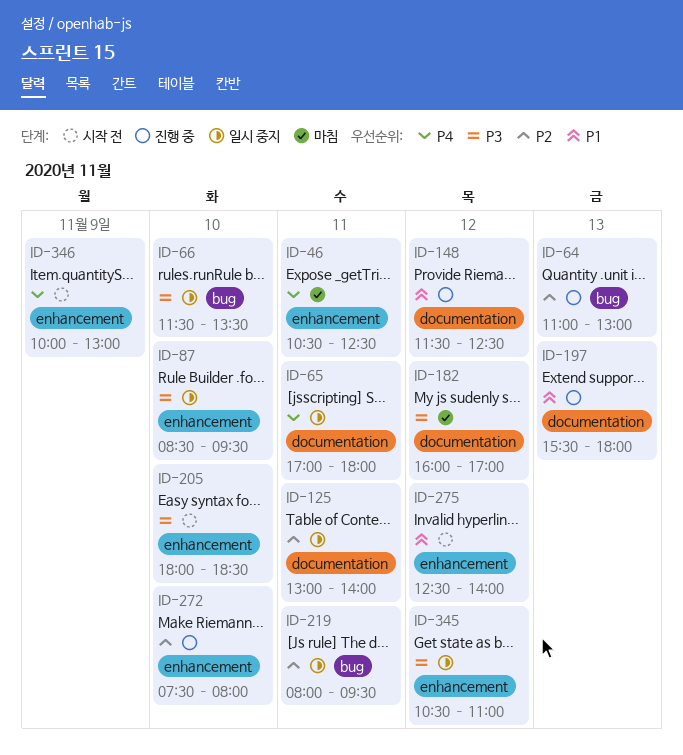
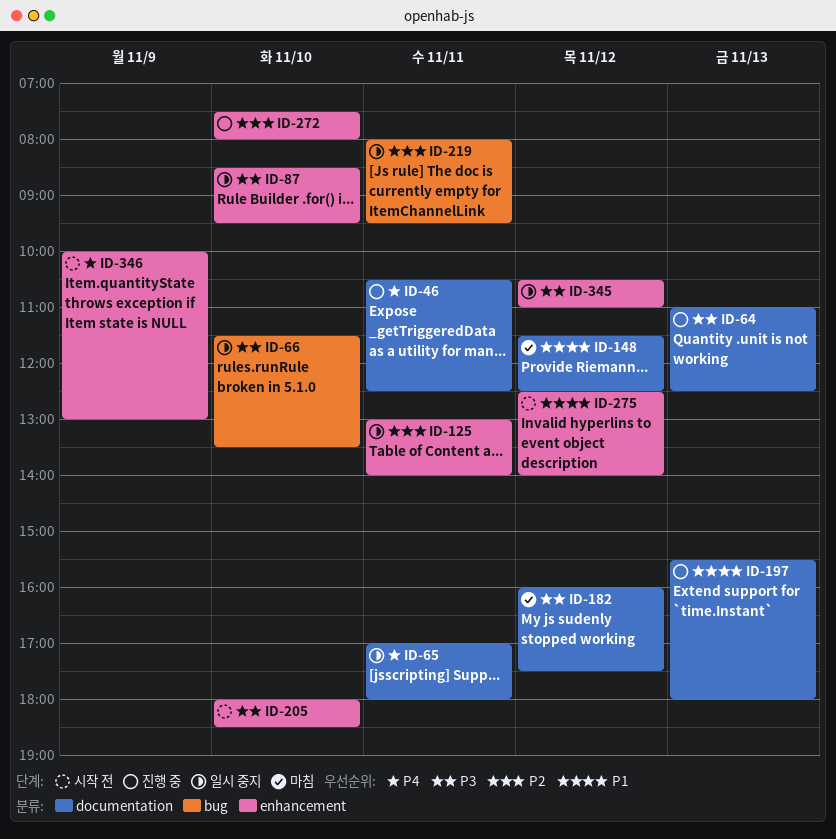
ID-46, status: 마침 -> 진행 중
ID-46, label: enhancement -> documentation
ID-64, priority: P2 -> P3
ID-64, label: bug -> documentation
ID-64, ends: 13:00 -> 12:30
ID-125, label: documentation -> enhancement
ID-148, status: 진행 중 -> 마침
ID-182, ends: 17:00 -> 17:30

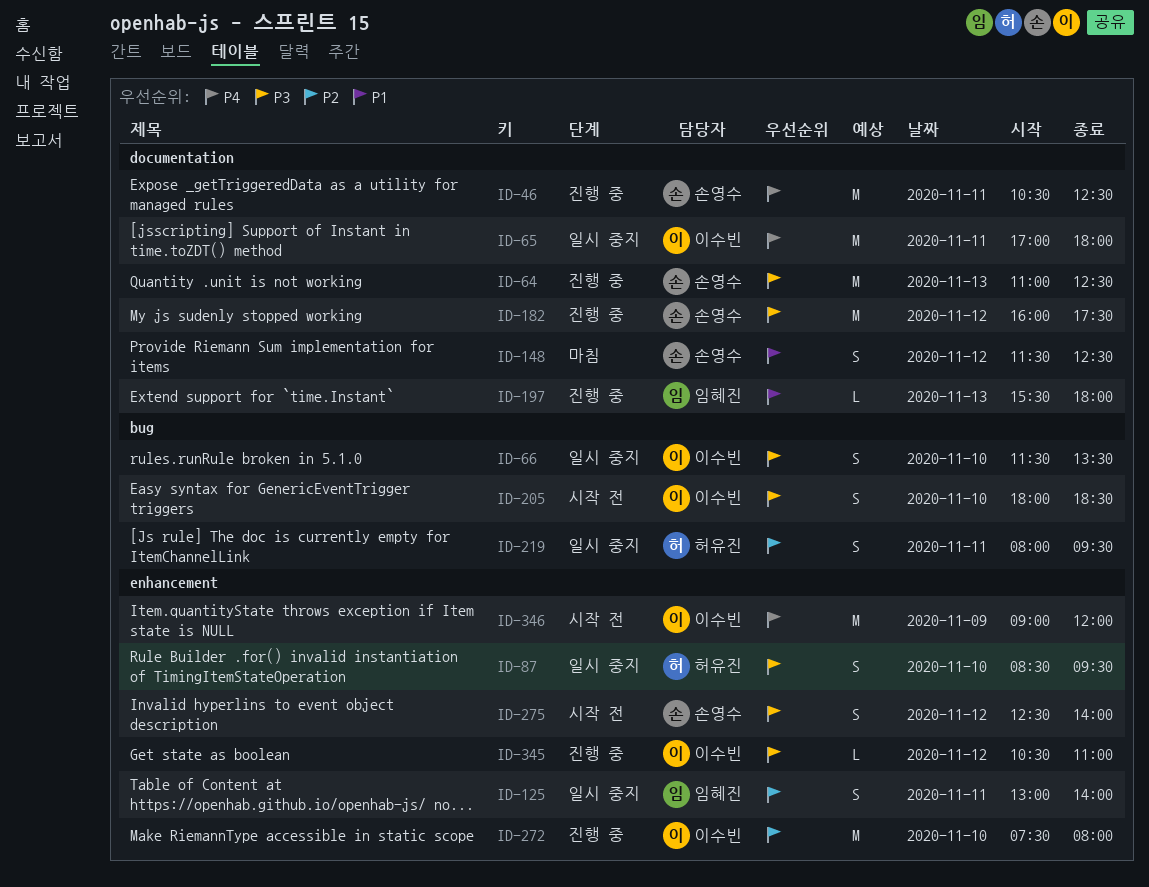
ID-182, status: 마침 -> 진행 중
ID-205, label: enhancement -> bug
ID-275, priority: P1 -> P3
ID-345, status: 일시 중지 -> 진행 중
ID-346, begins: 10:00 -> 09:00
ID-346, ends: 13:00 -> 12:00

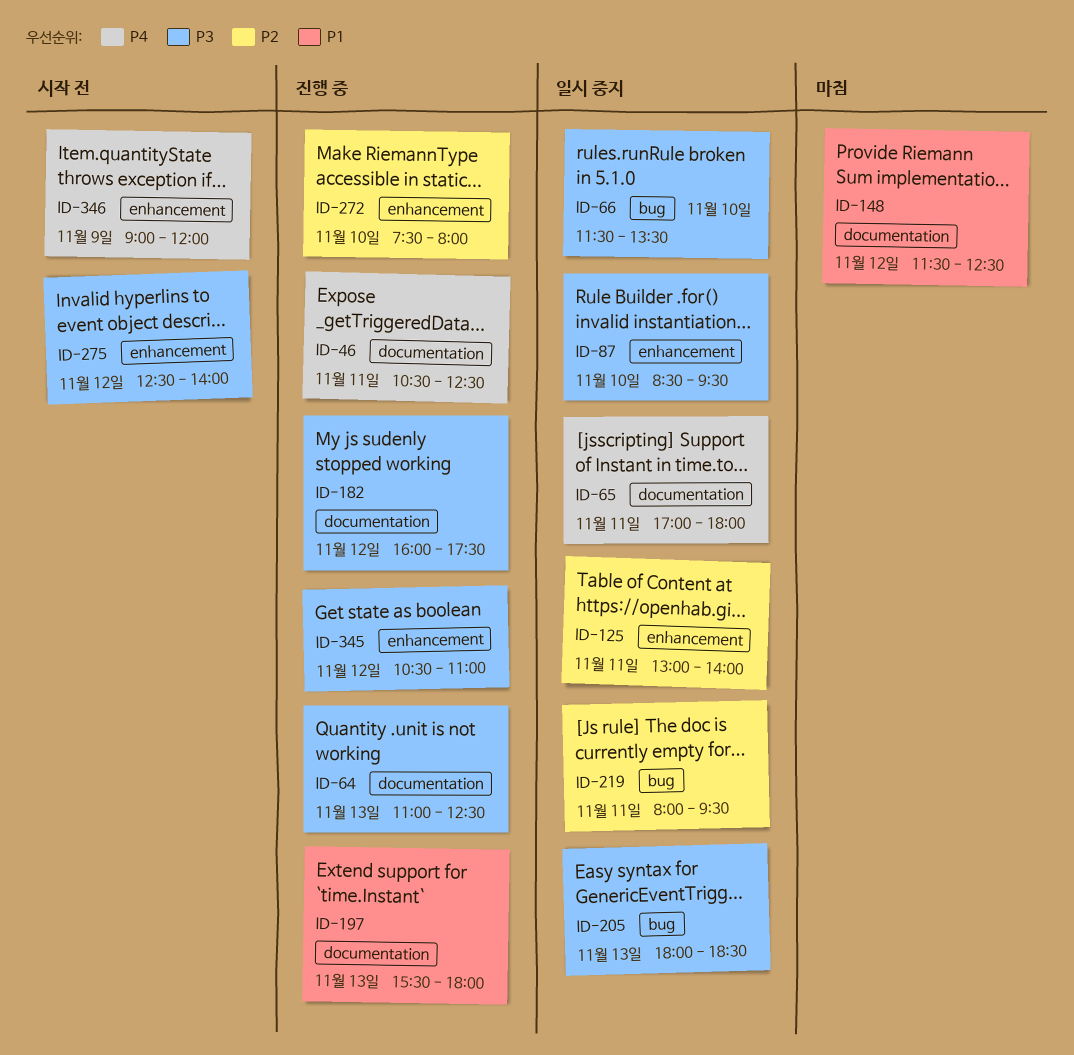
ID-205, status: 시작 전 -> 일시 중지
ID-205, day: Nov 10 -> Nov 13

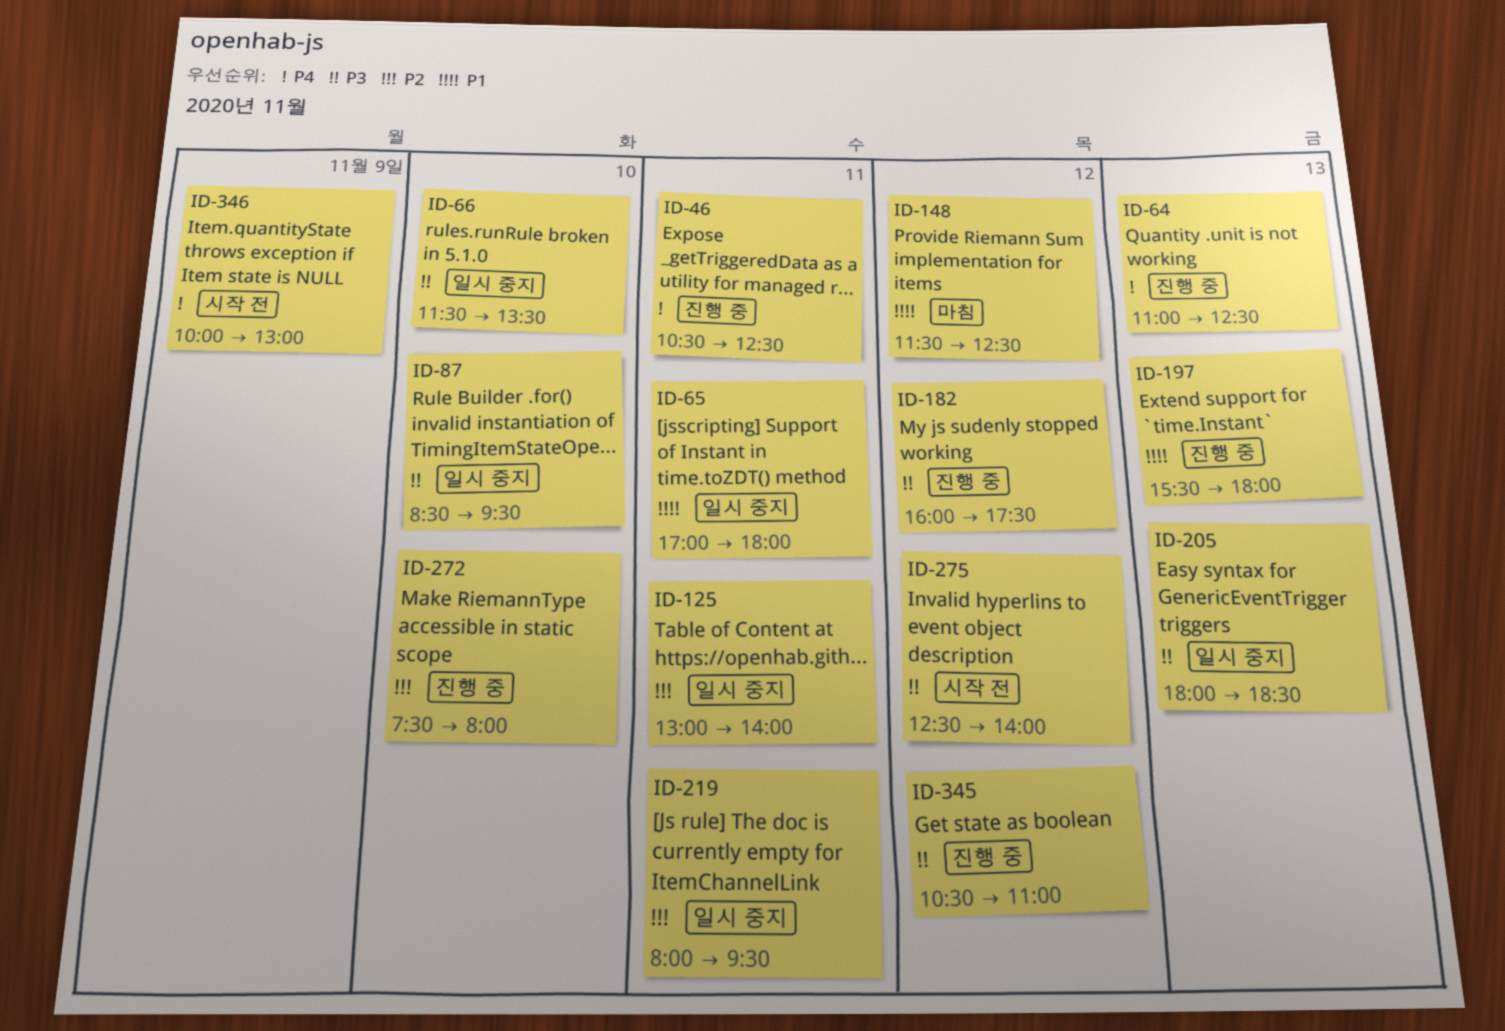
ID-64, priority: P3 -> P4
ID-65, priority: P4 -> P1
ID-346, begins: 09:00 -> 10:00
ID-346, ends: 12:00 -> 13:00

